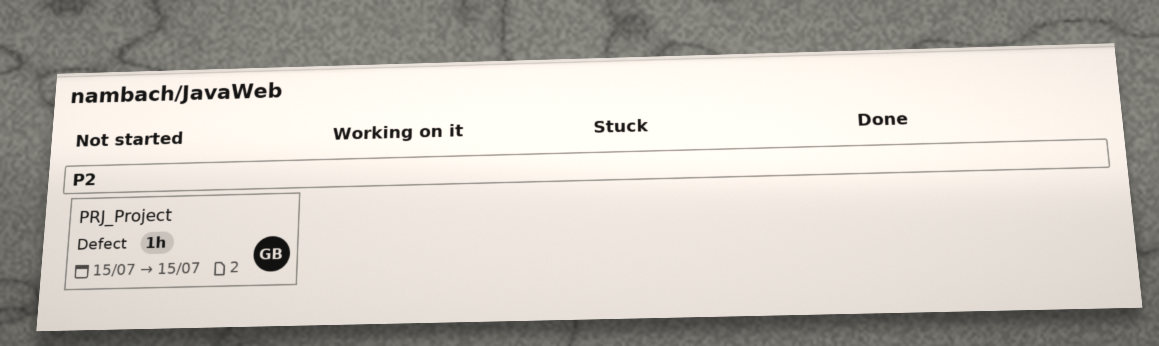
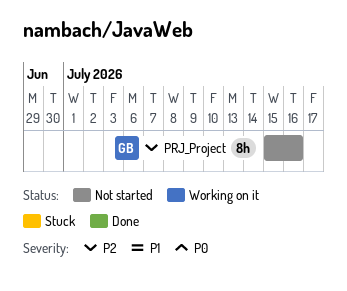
PRJ_Project, estimate: 1h -> 8h
PRJ_Project, due: Jul 15 -> Jul 16

